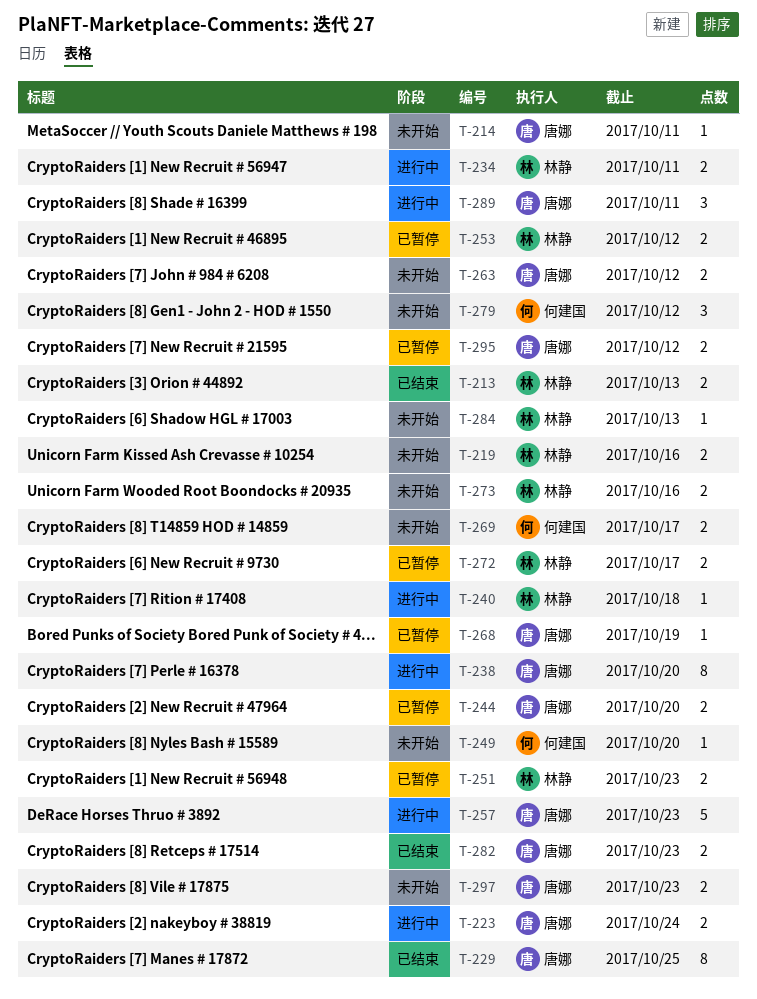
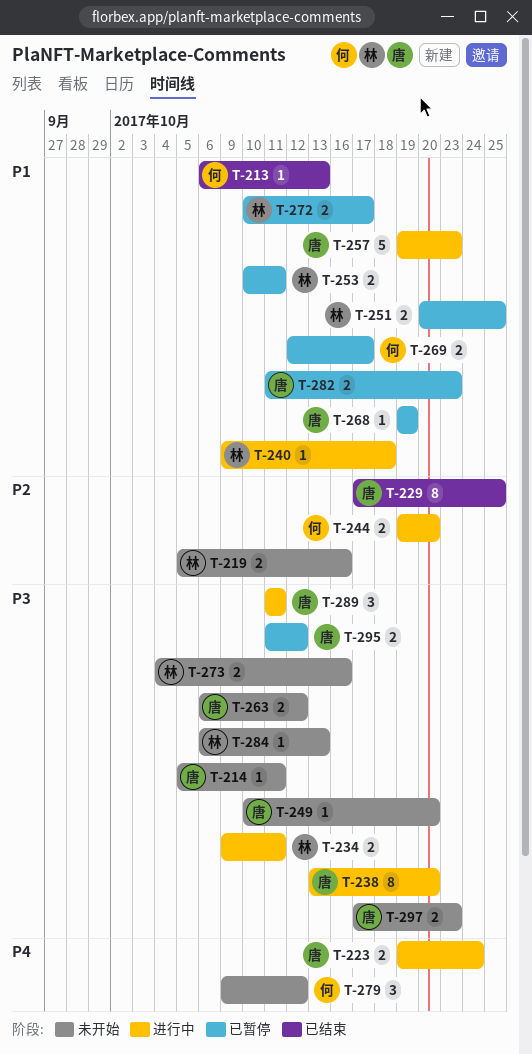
T-213, owner: 林静 -> 何建国
T-213, estimate: 2 -> 1
T-244, status: 已暂停 -> 进行中
T-244, owner: 唐娜 -> 何建国
T-249, owner: 何建国 -> 唐娜
T-251, due: Oct 23 -> Oct 25
T-253, due: Oct 12 -> Oct 11
T-269, status: 未开始 -> 已暂停
T-282, status: 已结束 -> 已暂停

